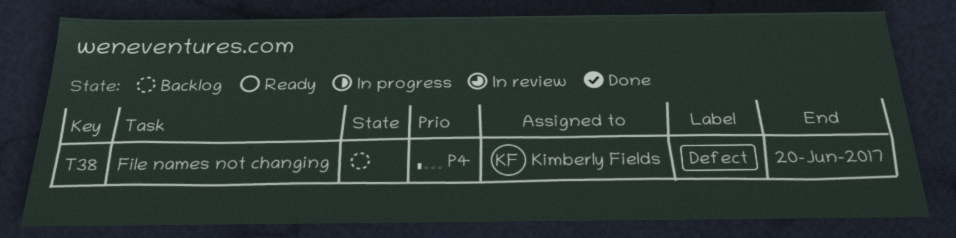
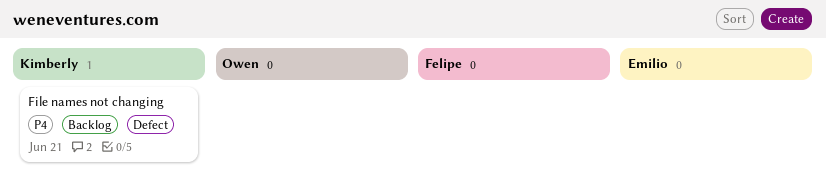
File names not changing, due: Jun 20 -> Jun 21

